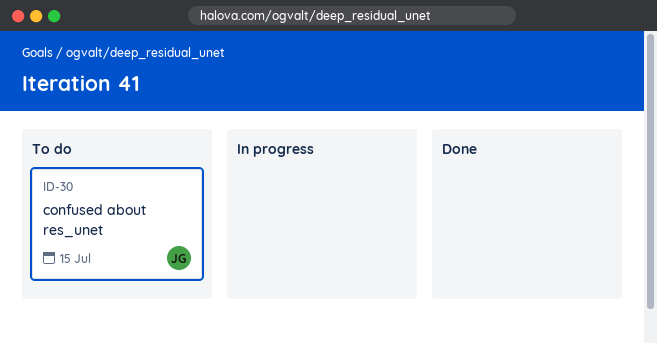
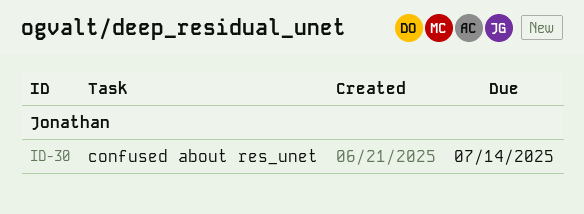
ID-30, due: Jul 15 -> Jul 14

